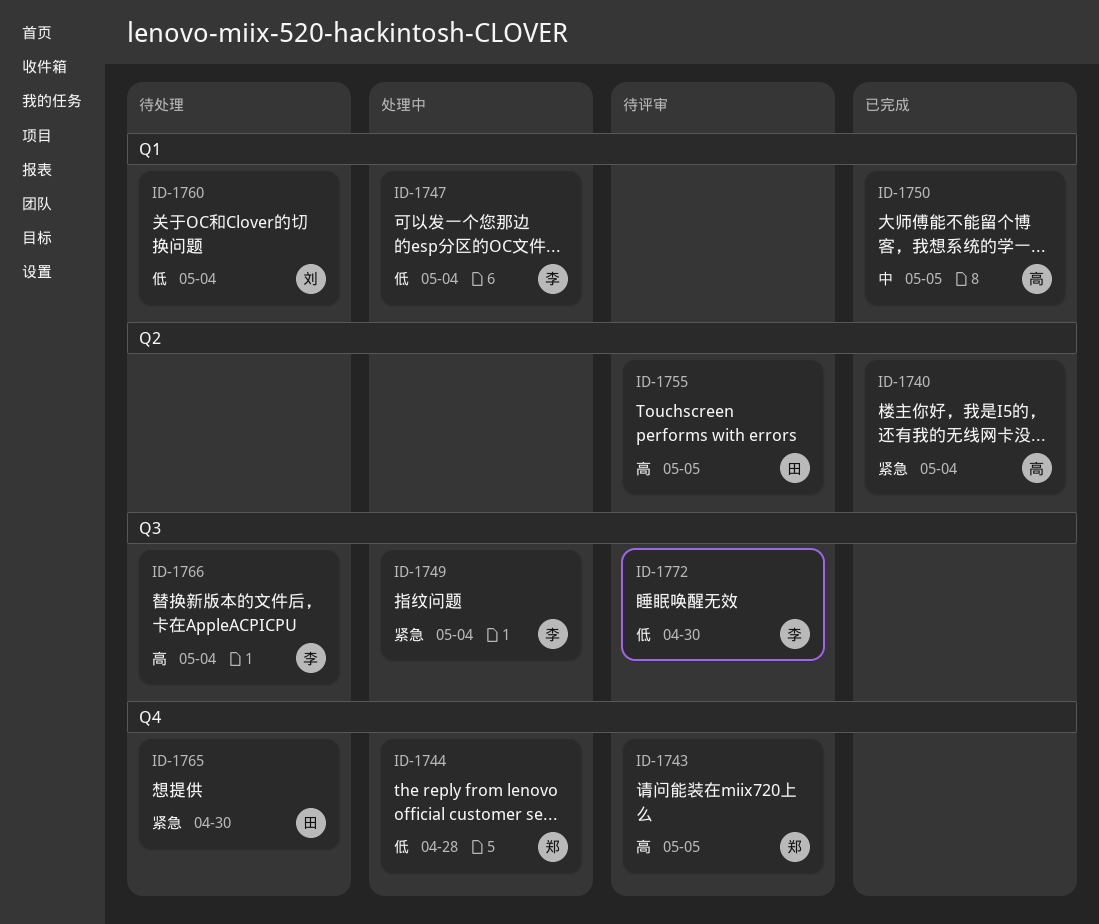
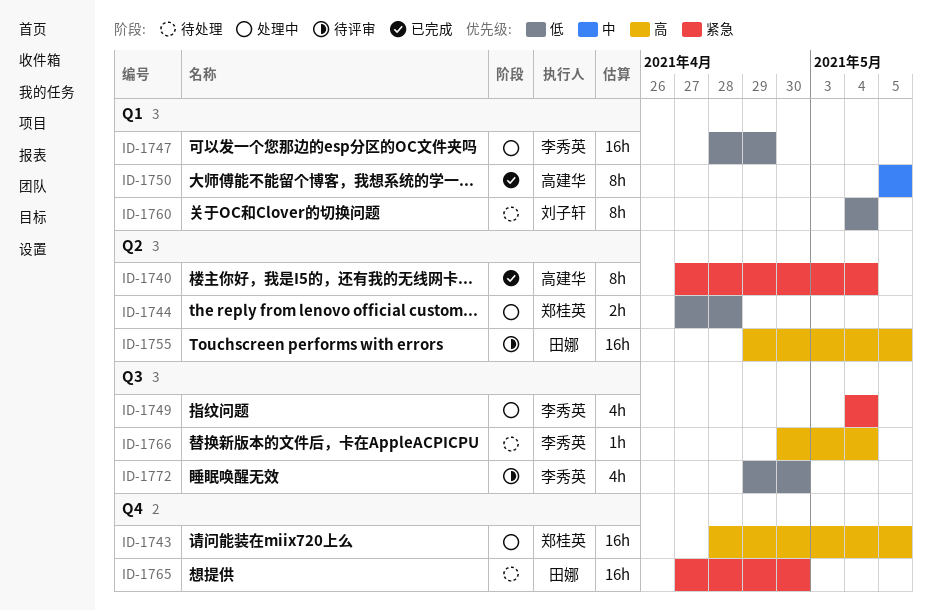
ID-1743, status: 待评审 -> 处理中
ID-1744, label: Q4 -> Q2
ID-1747, due: May 4 -> Apr 29

